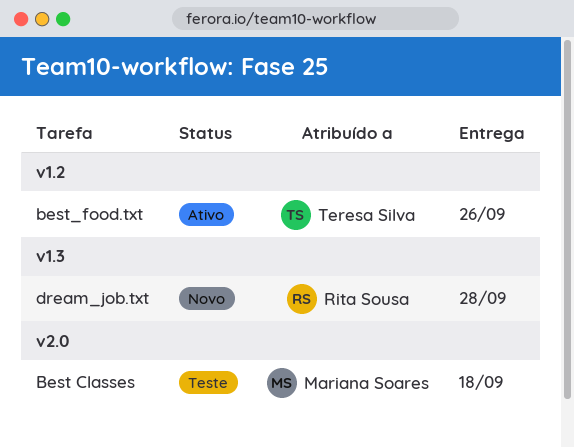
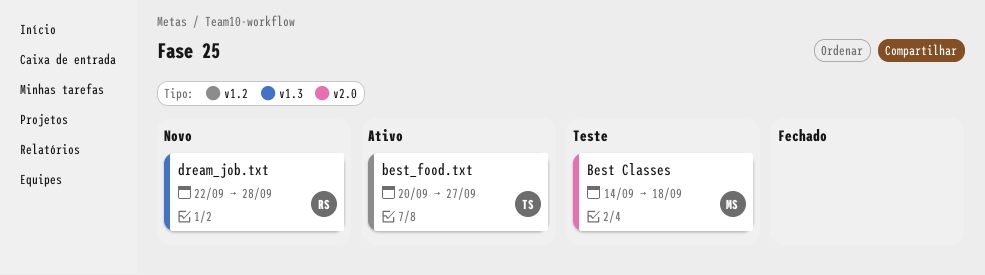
best_food.txt, due: Sep 26 -> Sep 27

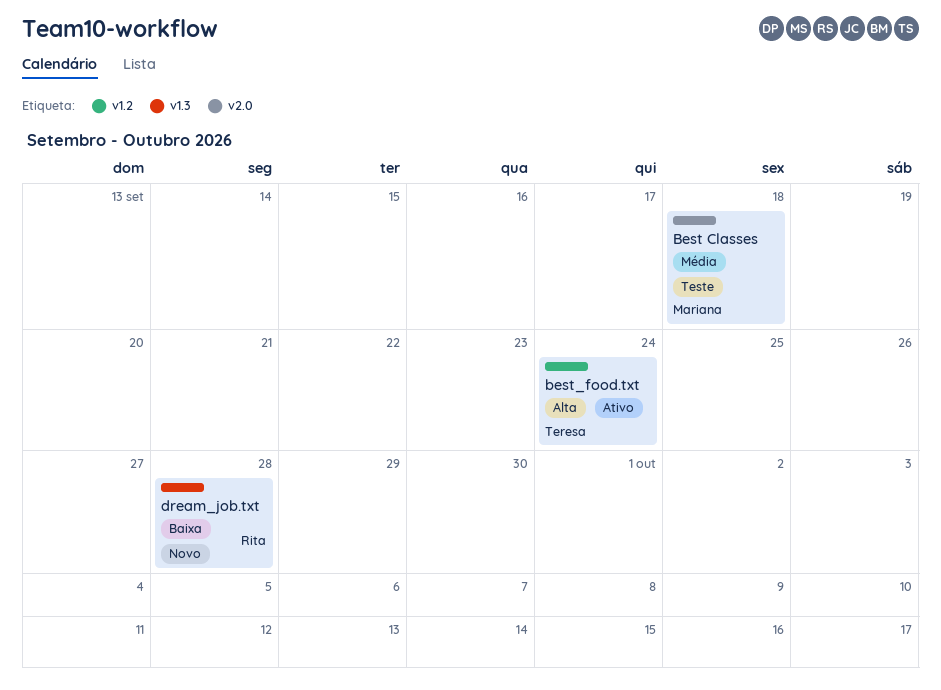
best_food.txt, due: Sep 27 -> Sep 24

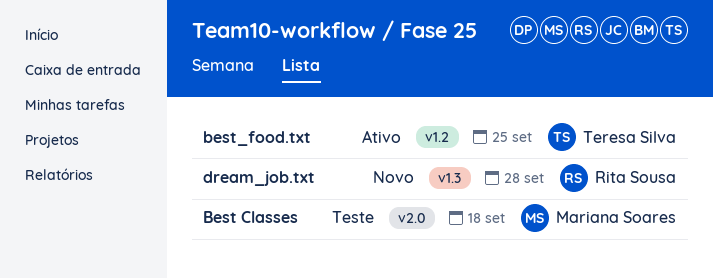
best_food.txt, due: Sep 24 -> Sep 25

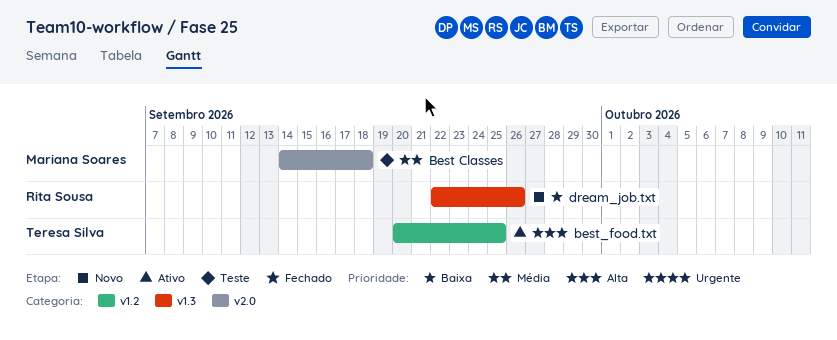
dream_job.txt, due: Sep 28 -> Sep 26

